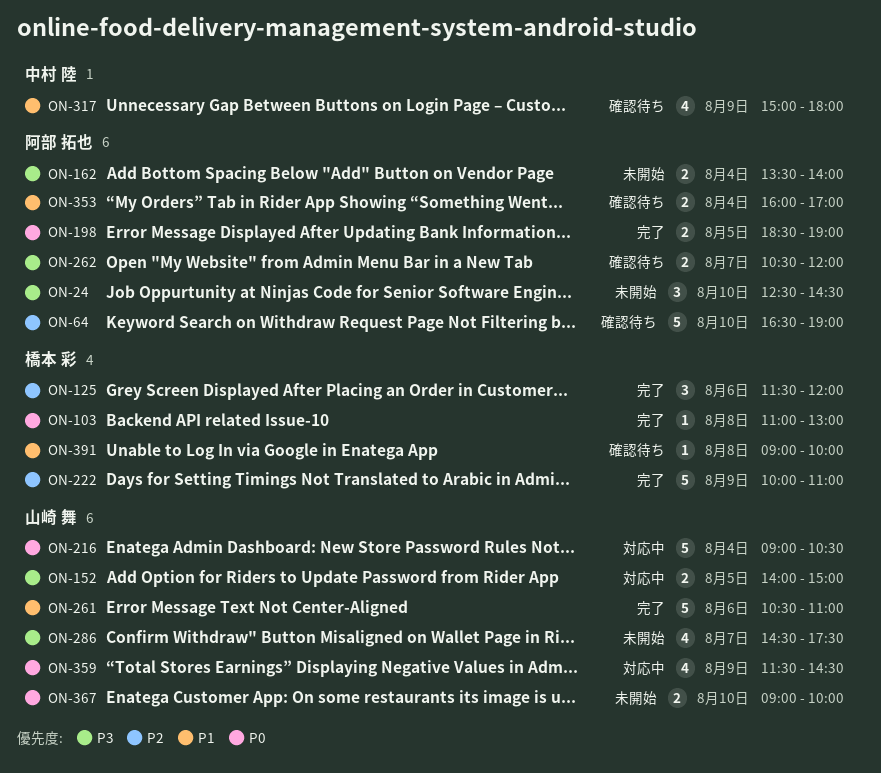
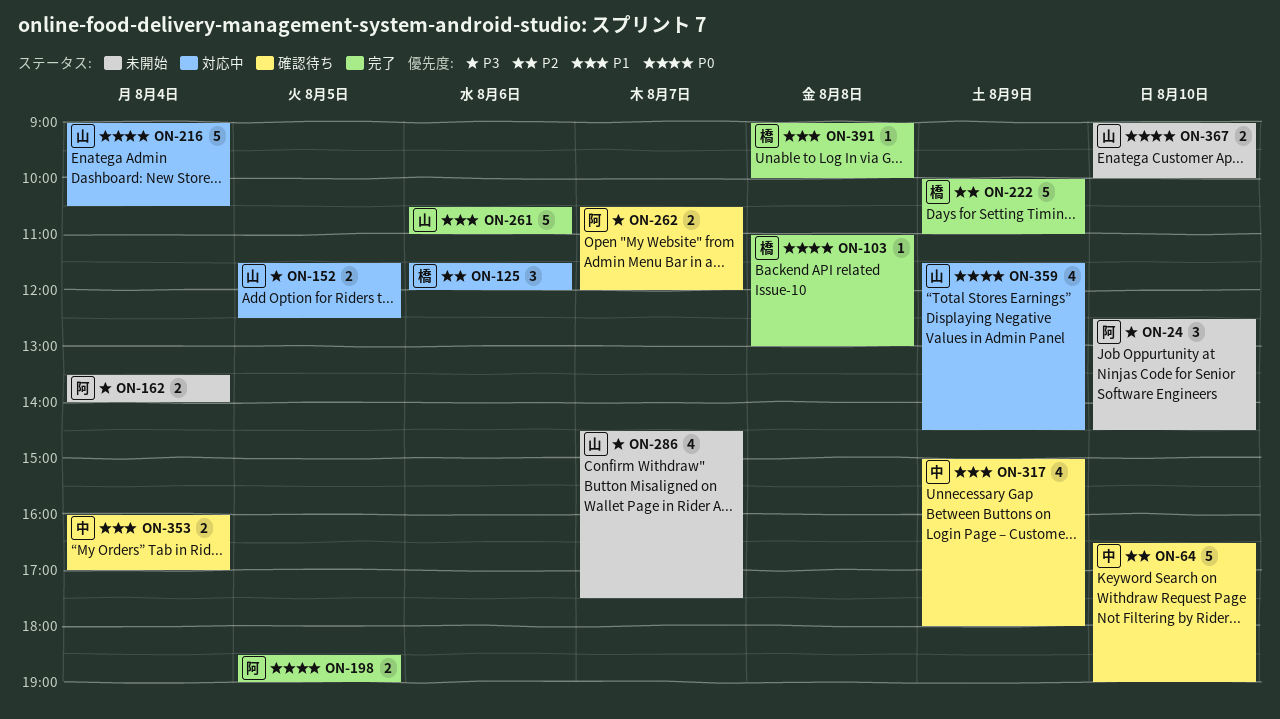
ON-64, owner: 阿部 拓也 -> 中村 陸
ON-125, status: 完了 -> 対応中
ON-152, begins: 14:00 -> 11:30
ON-152, ends: 15:00 -> 12:30
ON-353, owner: 阿部 拓也 -> 中村 陸
ON-391, status: 確認待ち -> 完了

